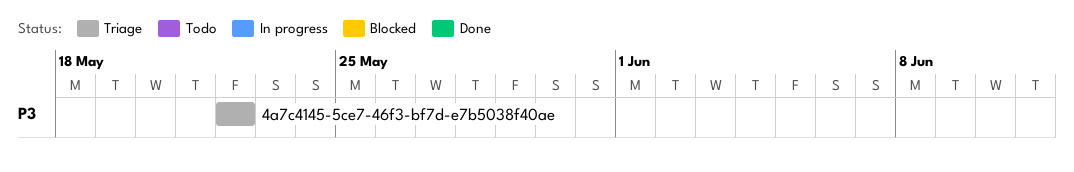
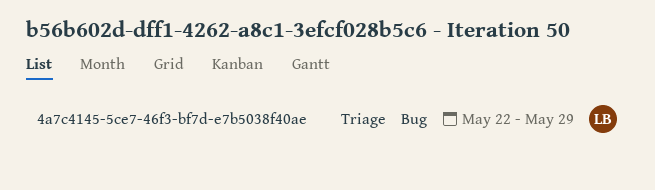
4a7c4145-5ce7-46f3-bf7d-e7b5038f40ae, due: May 22 -> May 29

